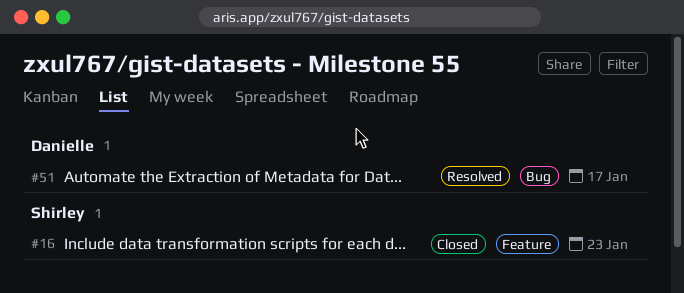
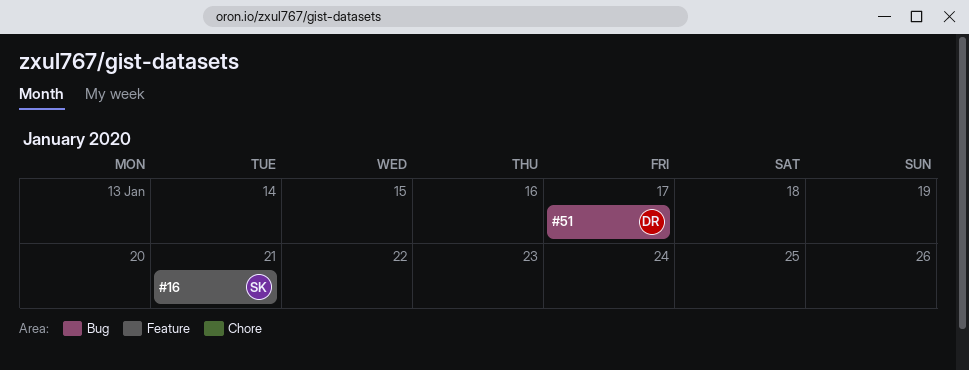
#16, due: Jan 23 -> Jan 21

